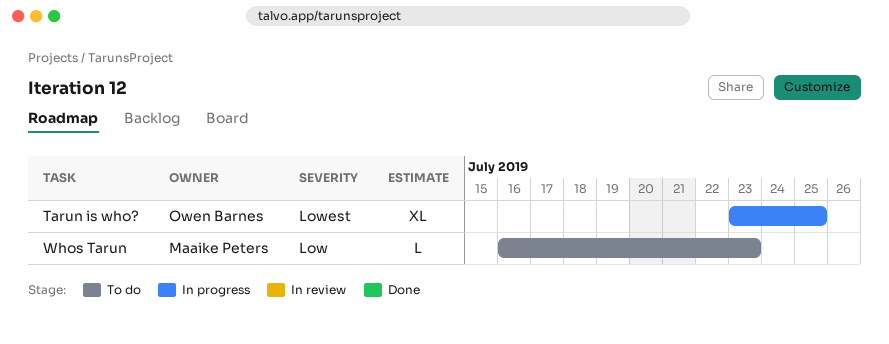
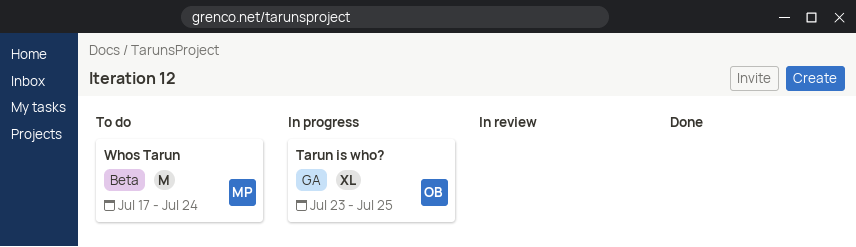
Whos Tarun, estimate: L -> M
Whos Tarun, start: Jul 16 -> Jul 17
Whos Tarun, due: Jul 23 -> Jul 24

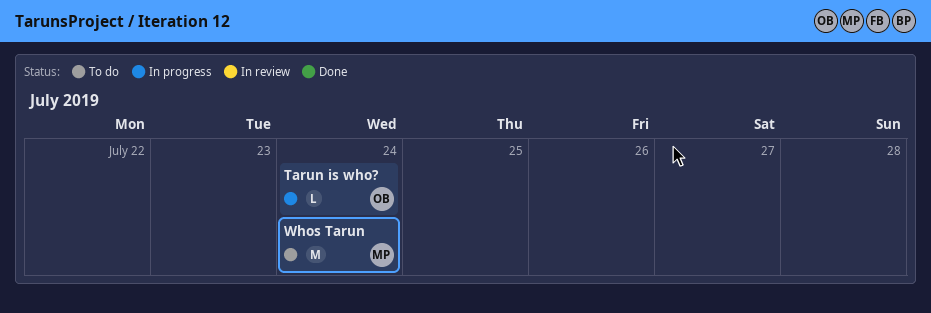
Tarun is who?, estimate: XL -> L
Tarun is who?, due: Jul 25 -> Jul 24

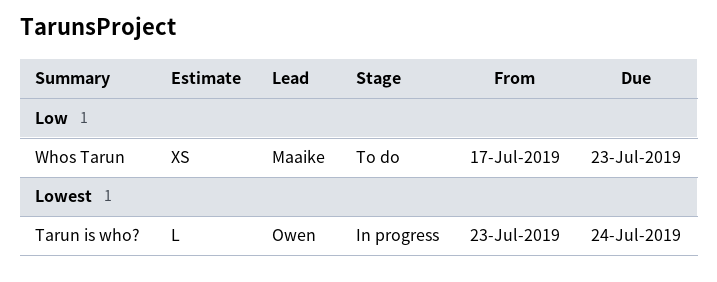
Whos Tarun, estimate: M -> XS
Whos Tarun, due: Jul 24 -> Jul 23

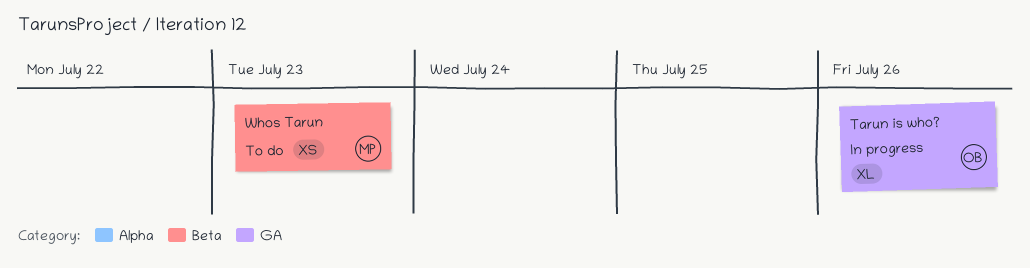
Tarun is who?, estimate: L -> XL
Tarun is who?, due: Jul 24 -> Jul 26

